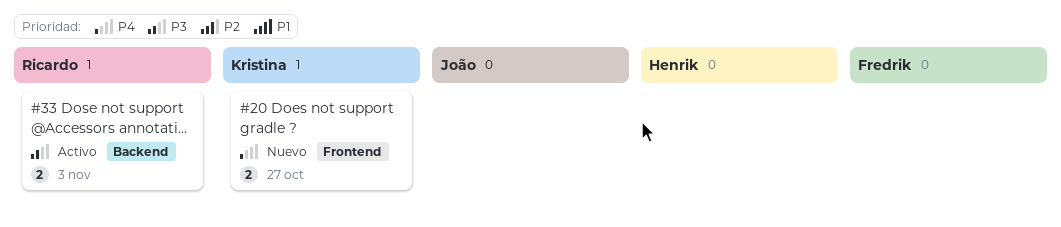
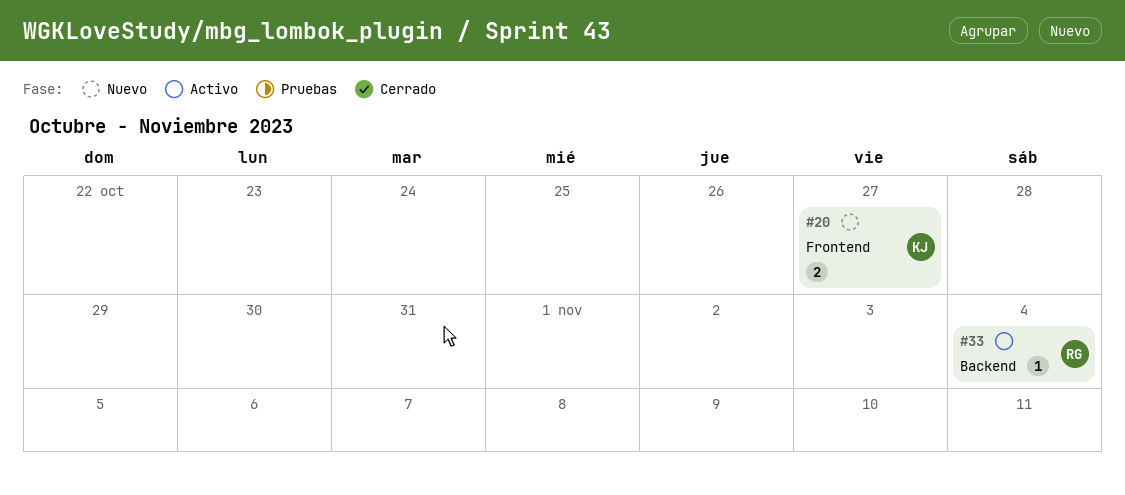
#33, estimate: 2 -> 1
#33, due: Nov 3 -> Nov 4

